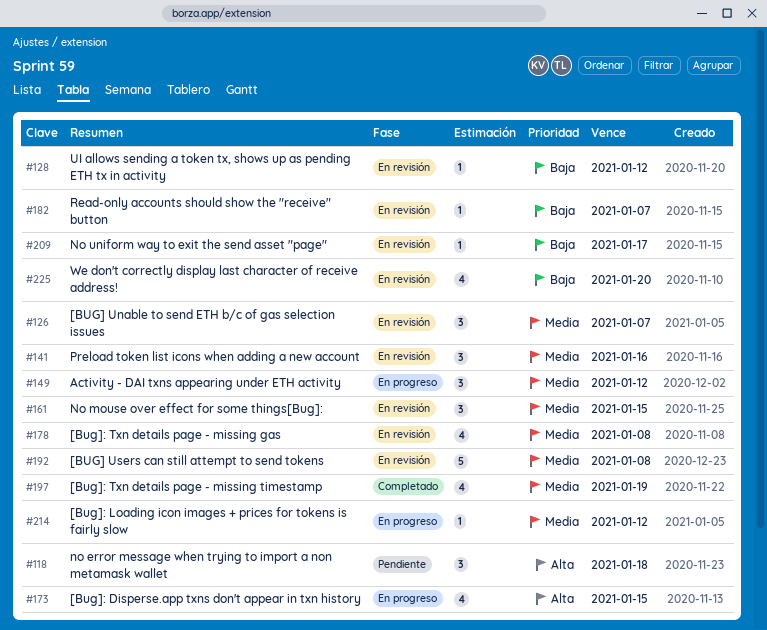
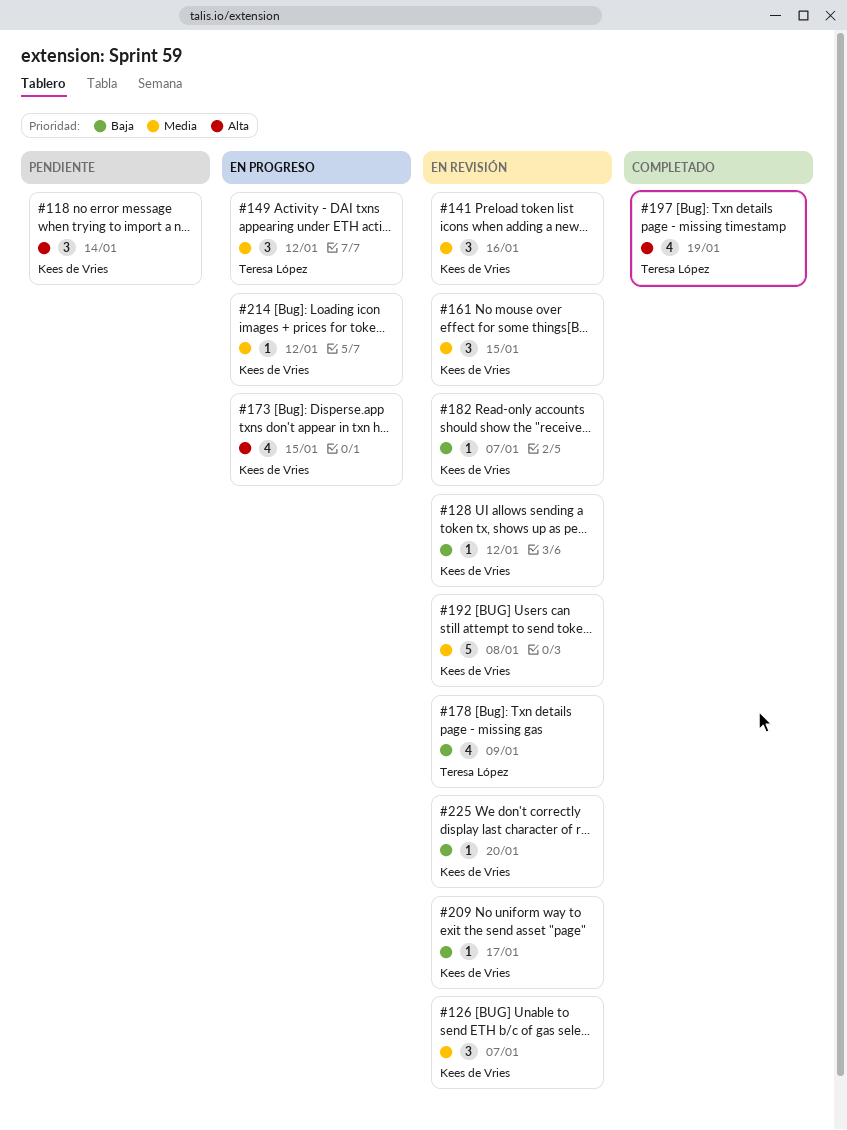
#118, due: Jan 18 -> Jan 14
#178, priority: Media -> Baja
#178, due: Jan 8 -> Jan 9
#197, priority: Media -> Alta
#225, estimate: 4 -> 1

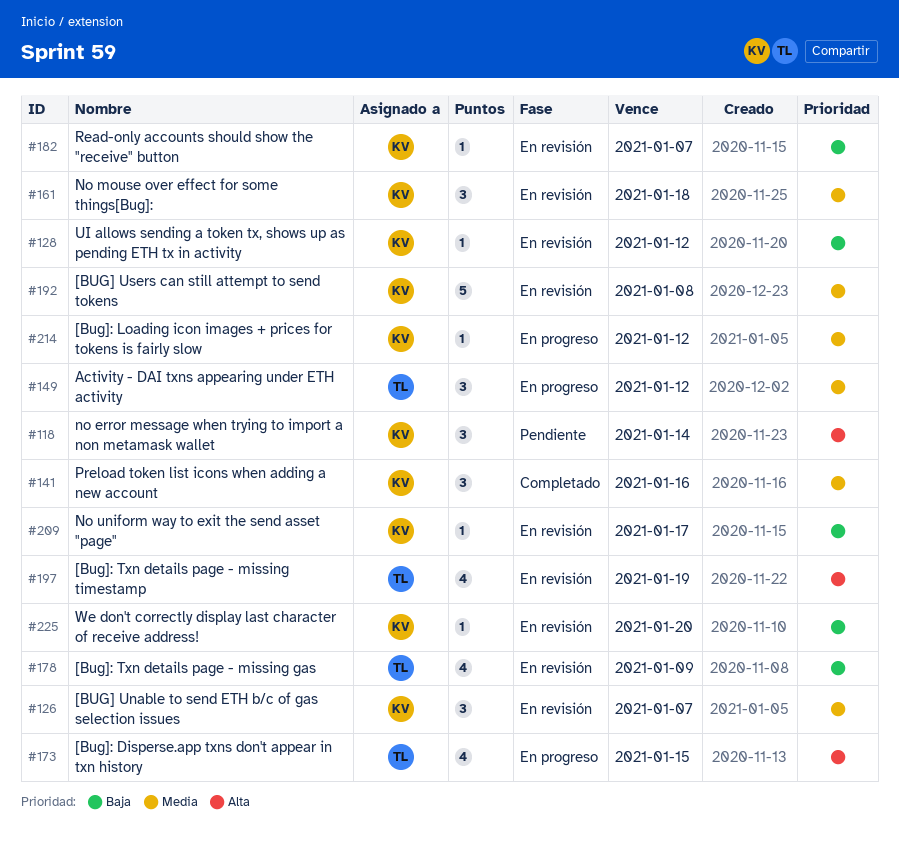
#141, status: En revisión -> Completado
#161, due: Jan 15 -> Jan 18
#173, owner: Kees de Vries -> Teresa López
#197, status: Completado -> En revisión

